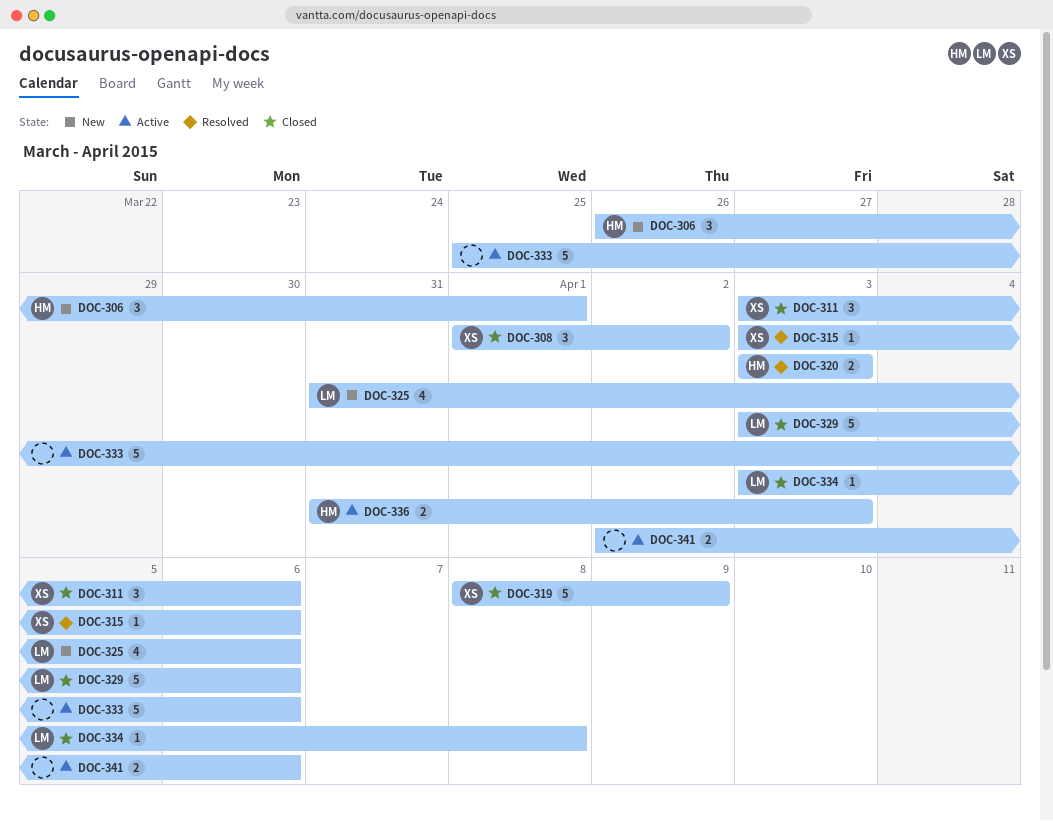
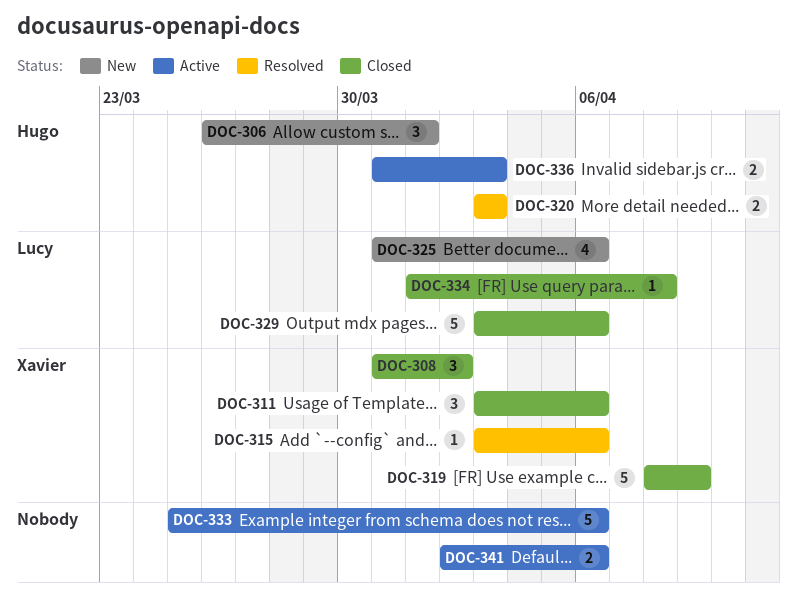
DOC-308, start: Apr 1 -> Mar 31
DOC-334, start: Apr 3 -> Apr 1

